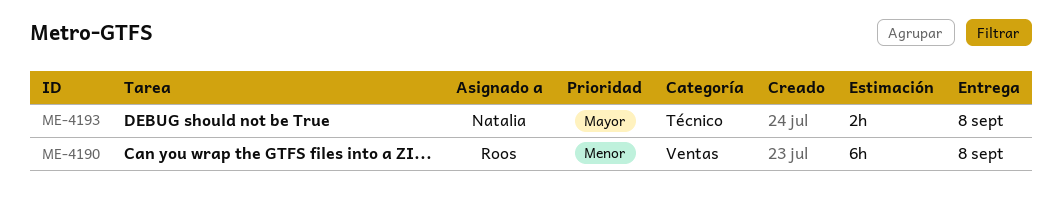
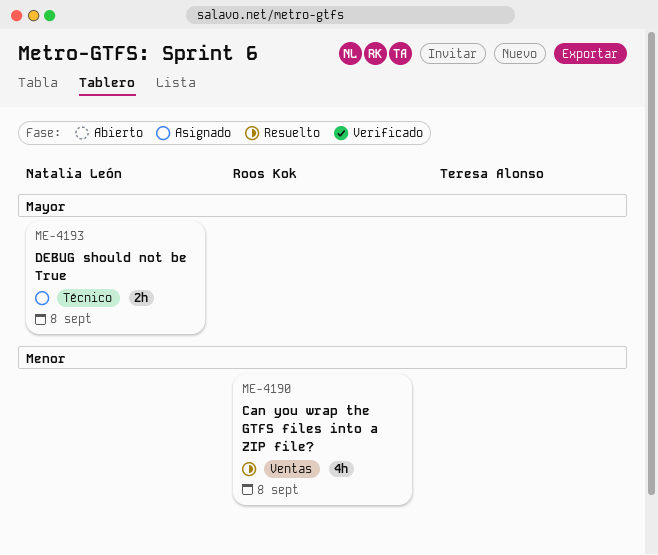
ME-4190, estimate: 6h -> 4h

